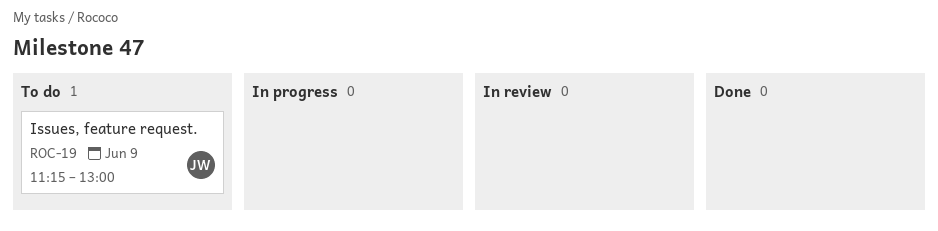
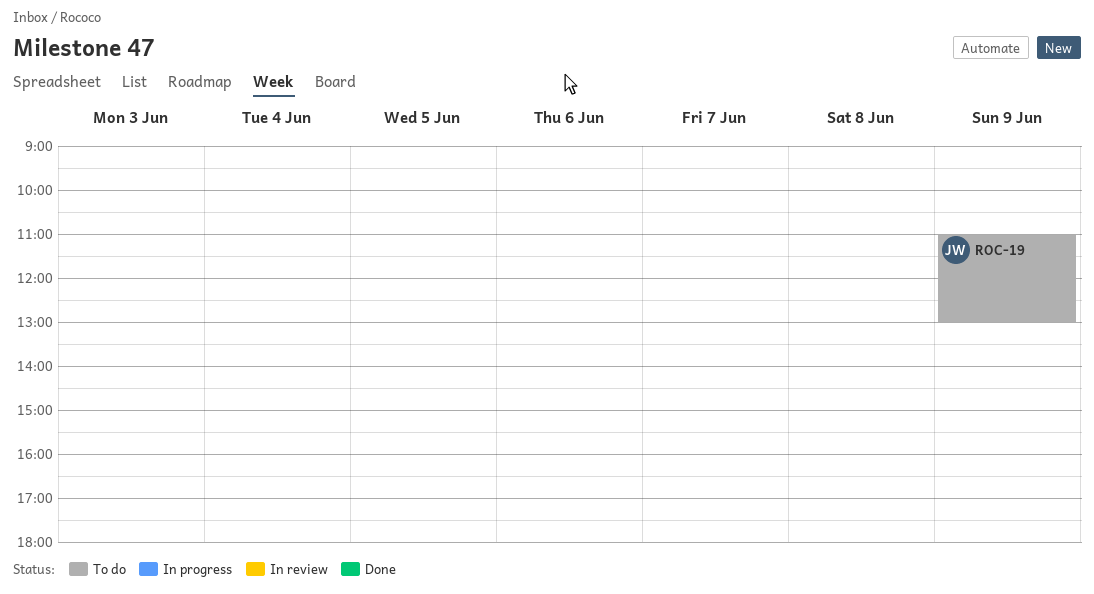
ROC-19, begins: 11:15 -> 11:00

